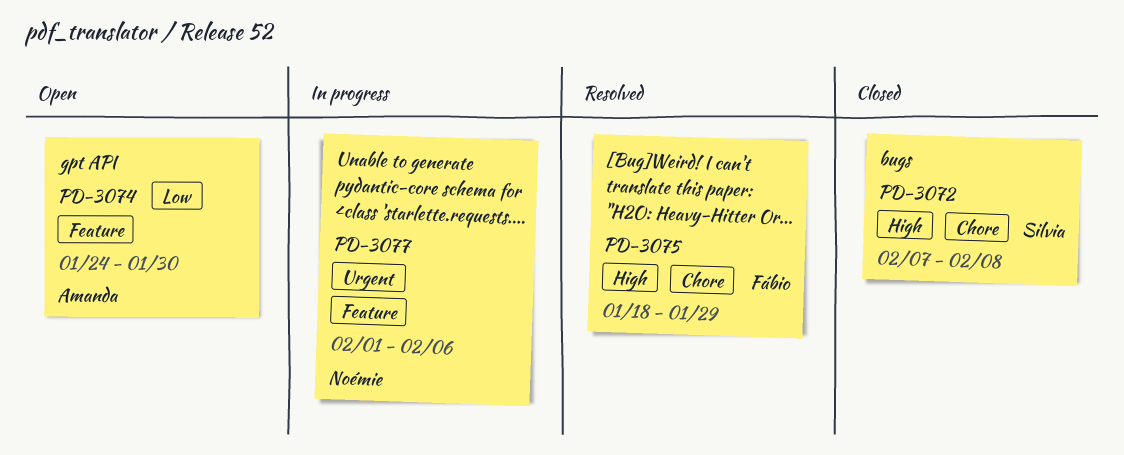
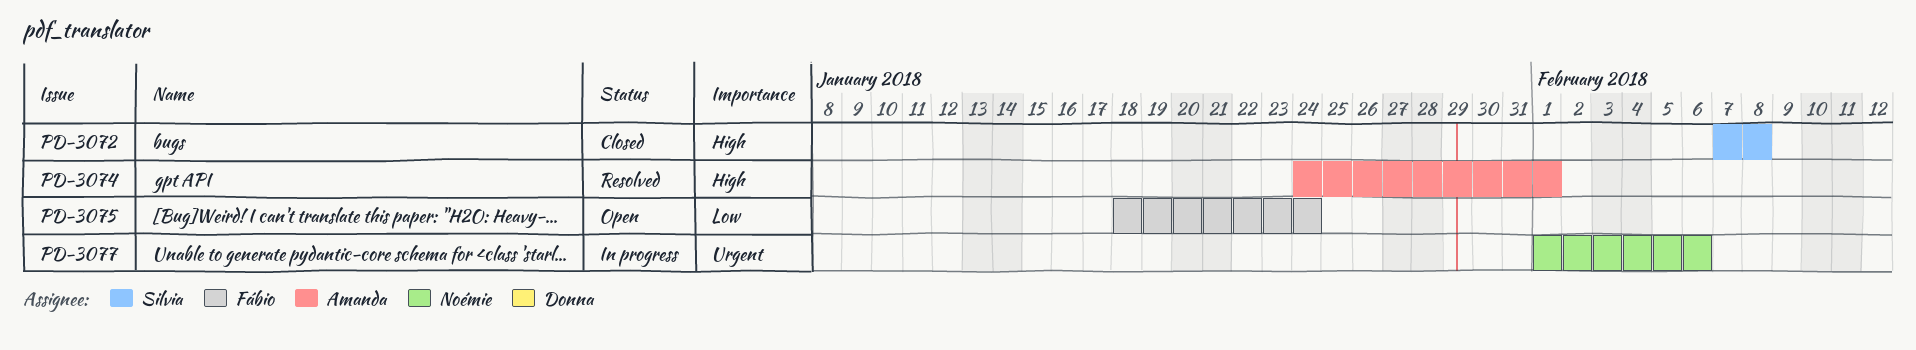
PD-3074, status: Open -> Resolved
PD-3074, priority: Low -> High
PD-3074, due: Jan 30 -> Feb 1
PD-3075, status: Resolved -> Open
PD-3075, priority: High -> Low
PD-3075, due: Jan 29 -> Jan 24

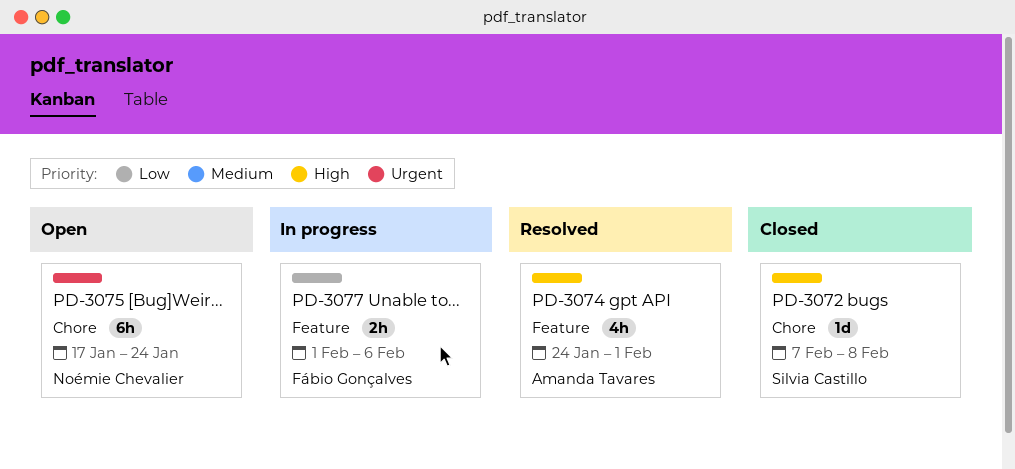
PD-3075, owner: Fábio Gonçalves -> Noémie Chevalier
PD-3075, priority: Low -> Urgent
PD-3075, start: Jan 18 -> Jan 17
PD-3077, owner: Noémie Chevalier -> Fábio Gonçalves
PD-3077, priority: Urgent -> Low

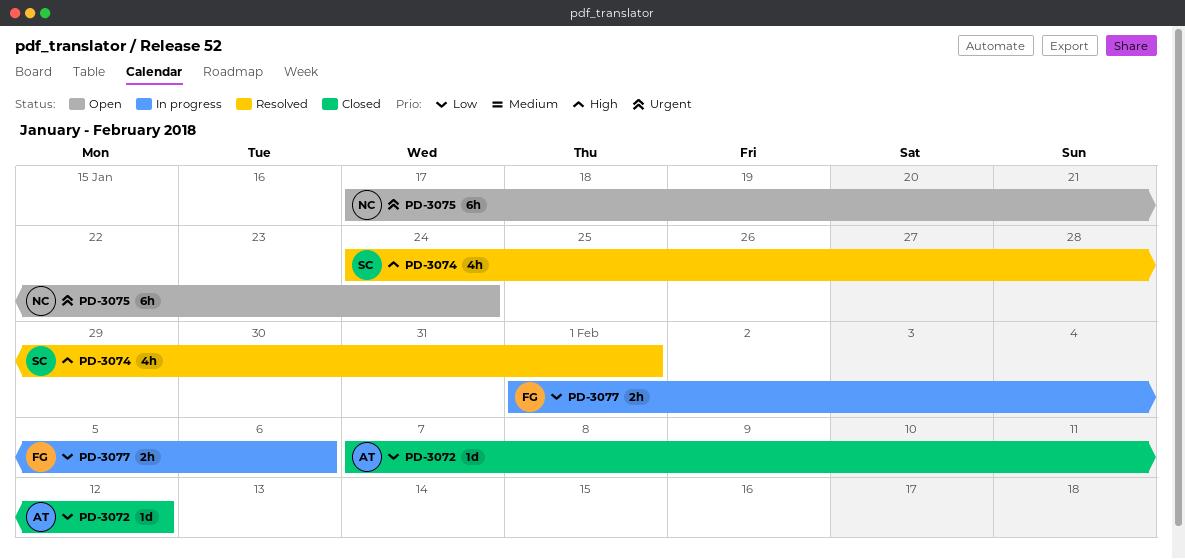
PD-3072, owner: Silvia Castillo -> Amanda Tavares
PD-3072, priority: High -> Low
PD-3072, due: Feb 8 -> Feb 12
PD-3074, owner: Amanda Tavares -> Silvia Castillo

